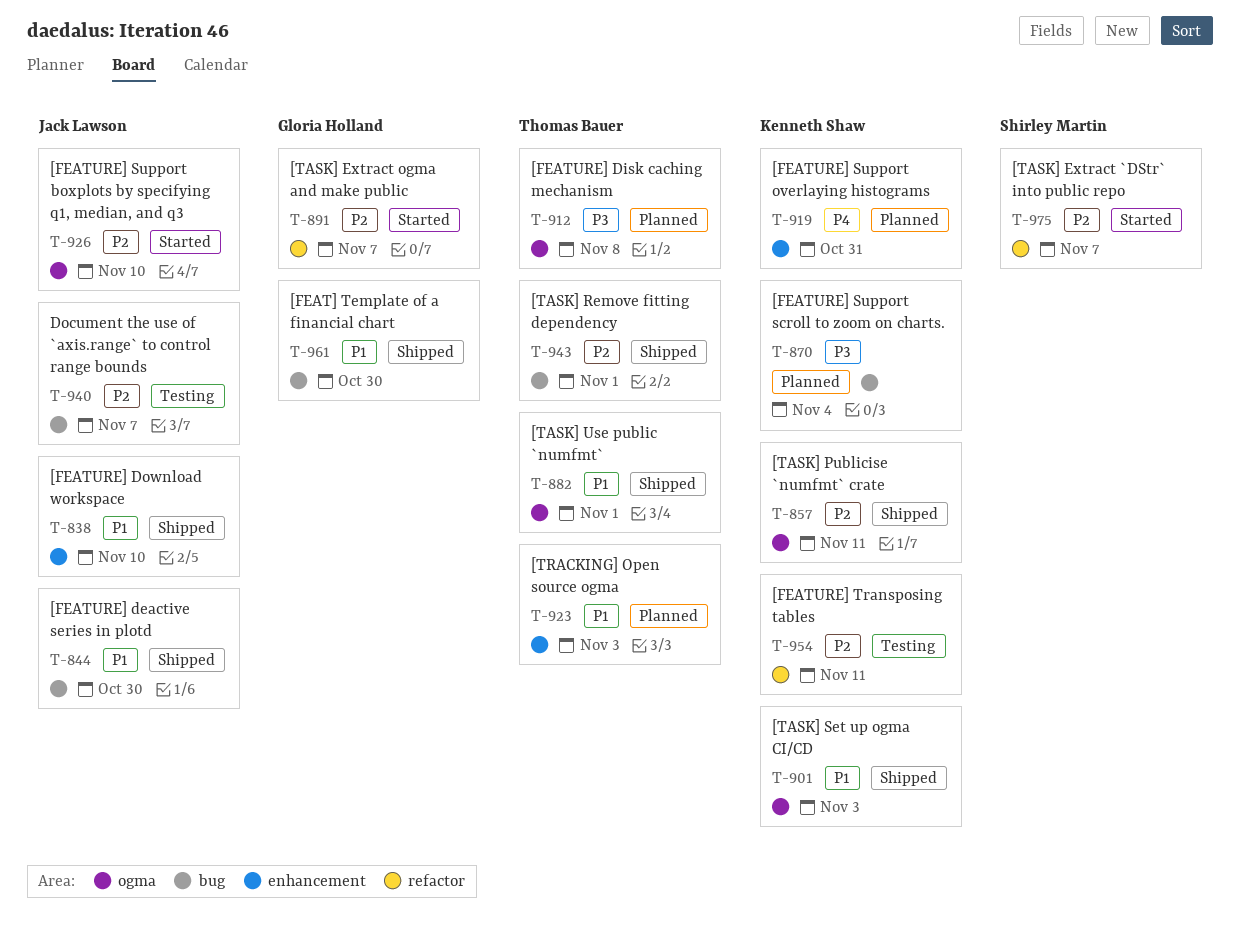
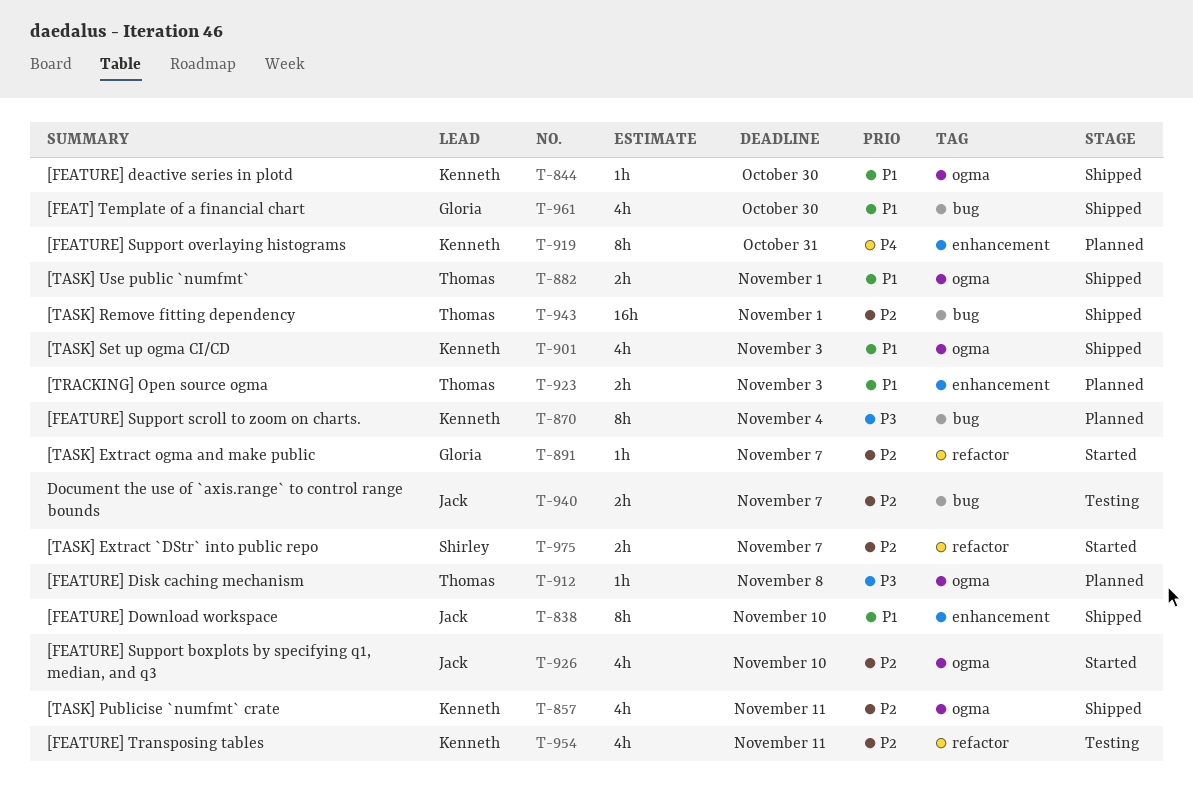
T-844, owner: Jack Lawson -> Kenneth Shaw
T-844, label: bug -> ogma

